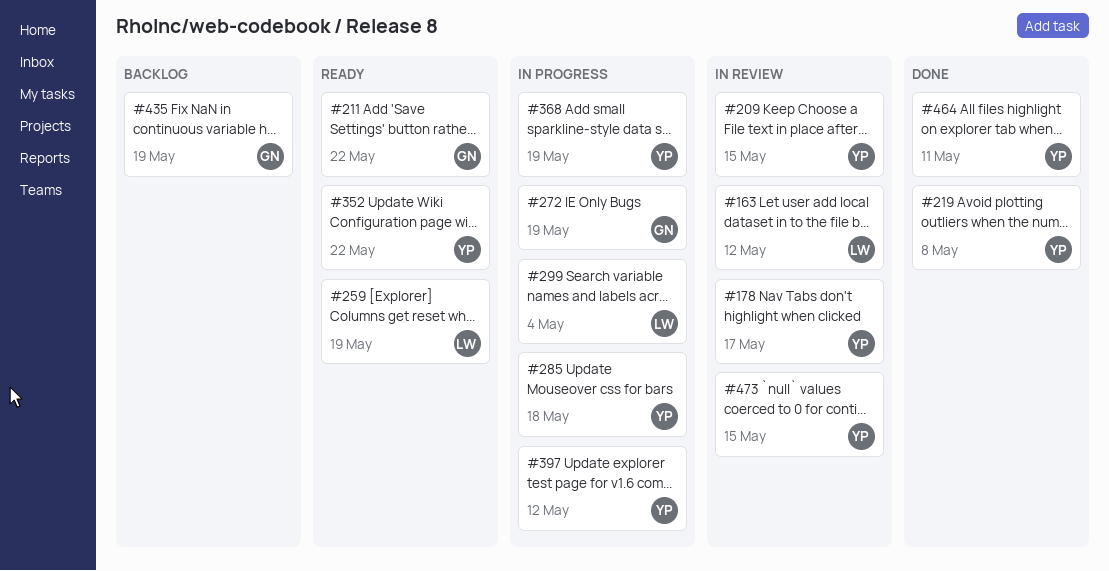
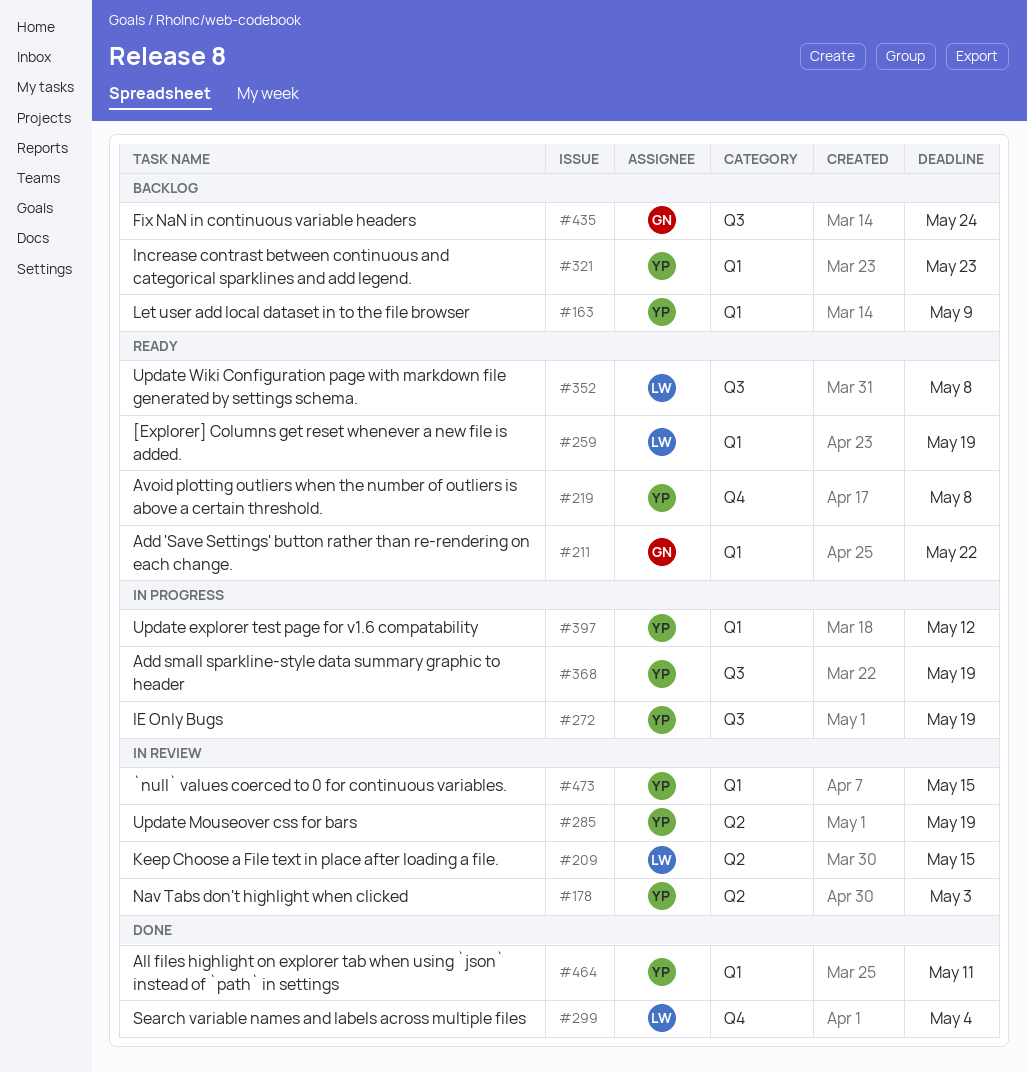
#163, status: In review -> Backlog
#163, owner: LW -> YP
#163, due: May 12 -> May 9
#178, due: May 17 -> May 3
#209, owner: YP -> LW
#219, status: Done -> Ready
#272, owner: GN -> YP
#285, status: In progress -> In review
#285, due: May 18 -> May 19
#299, status: In progress -> Done
#321: none -> present
#352, owner: YP -> LW
#352, due: May 22 -> May 8
#435, due: May 19 -> May 24

